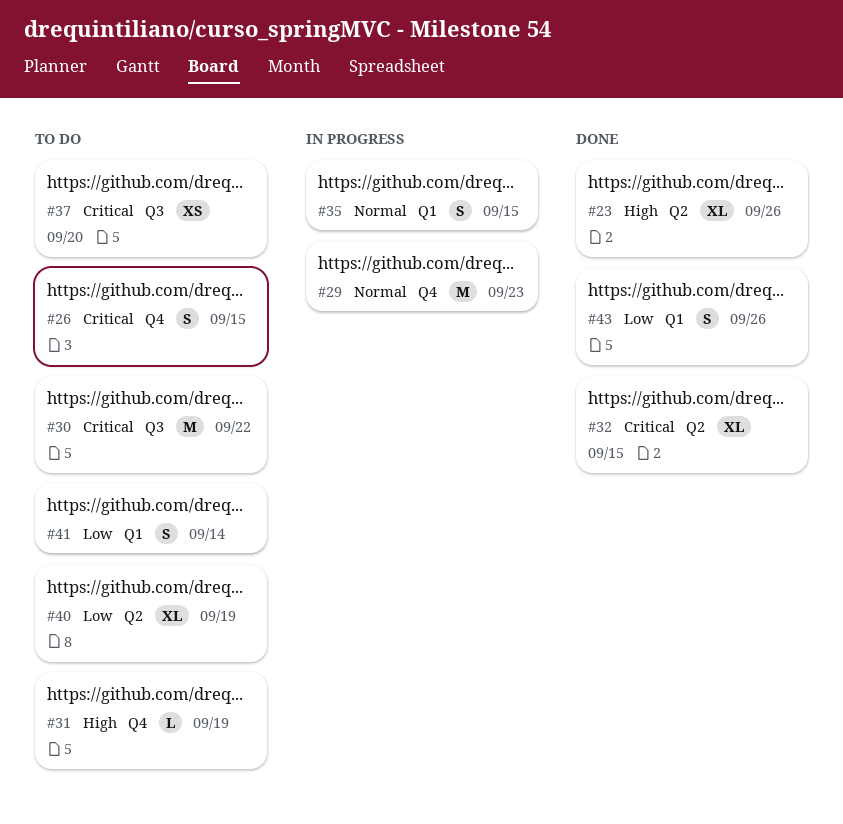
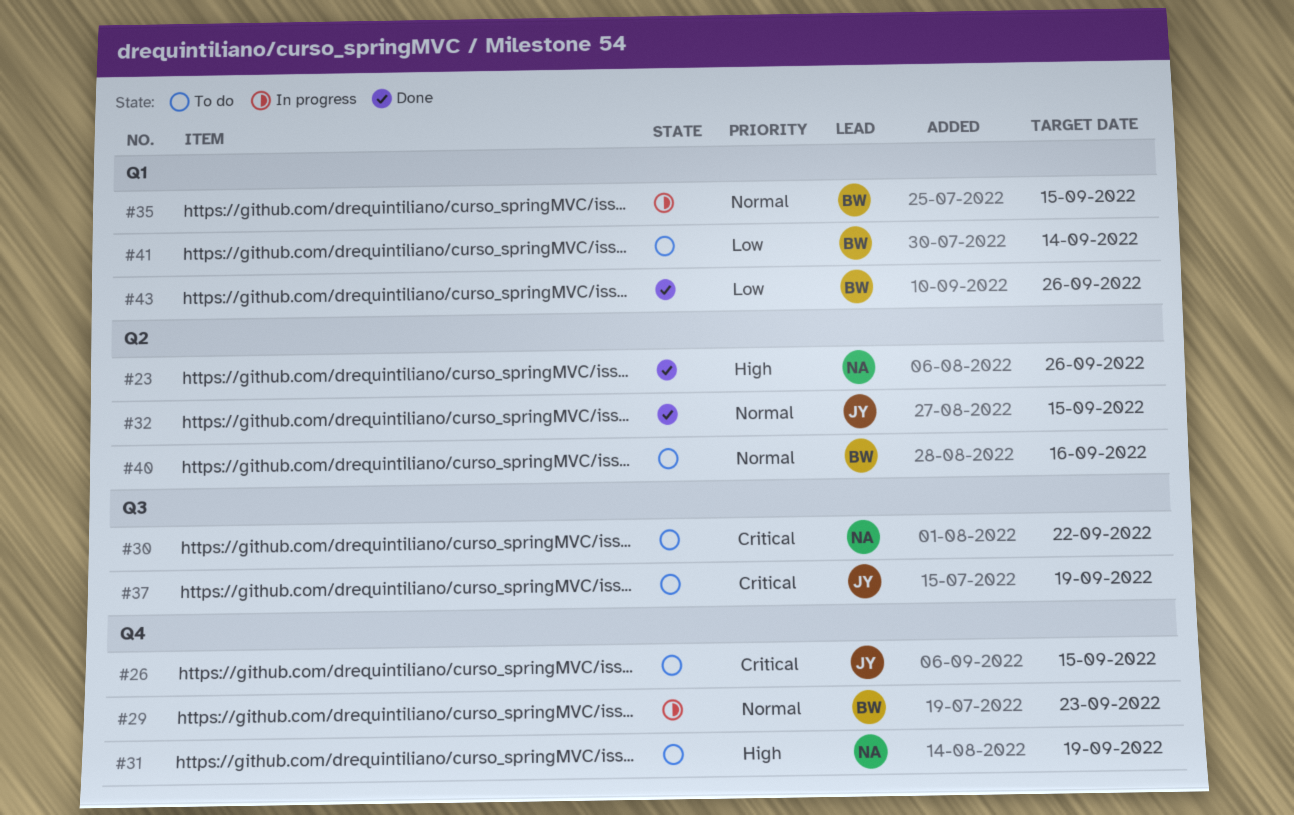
#32, priority: Critical -> Normal
#37, due: Sep 20 -> Sep 19
#40, priority: Low -> Normal
#40, due: Sep 19 -> Sep 16

